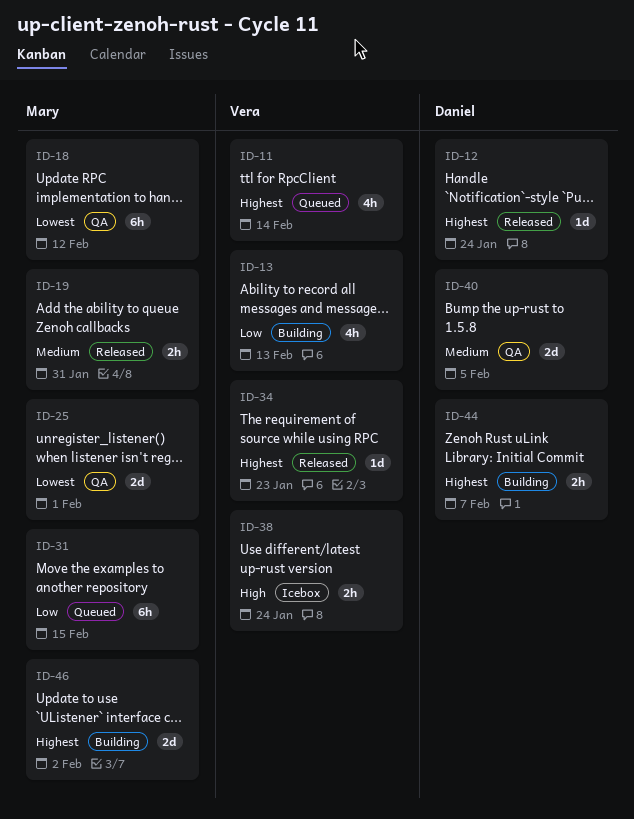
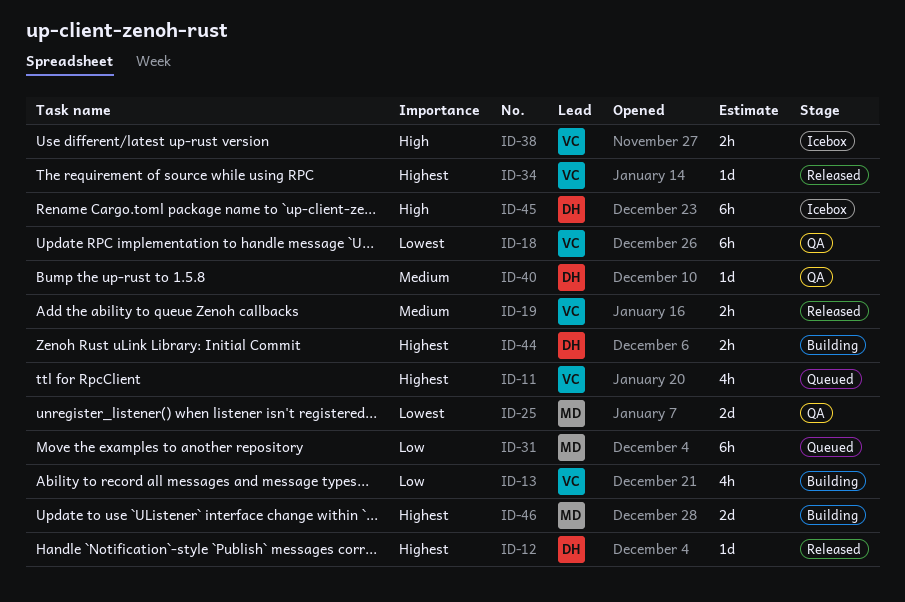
ID-18, owner: Mary -> Vera
ID-19, owner: Mary -> Vera
ID-40, estimate: 2d -> 1d
ID-45: none -> present

